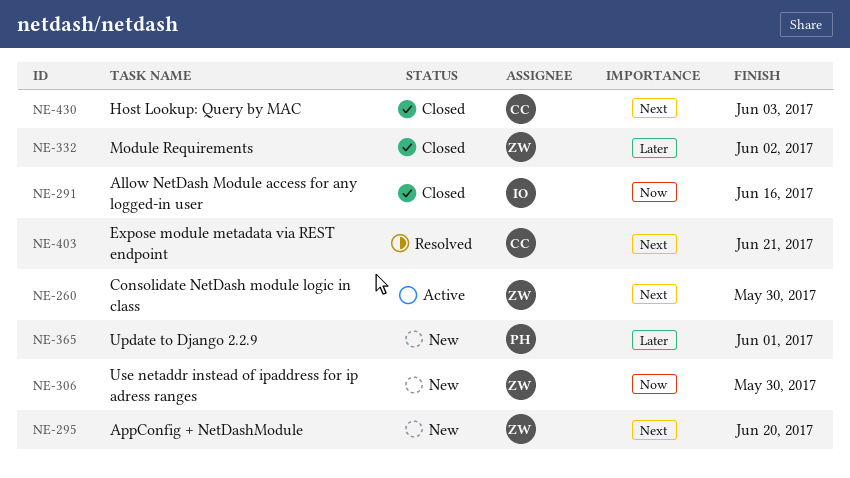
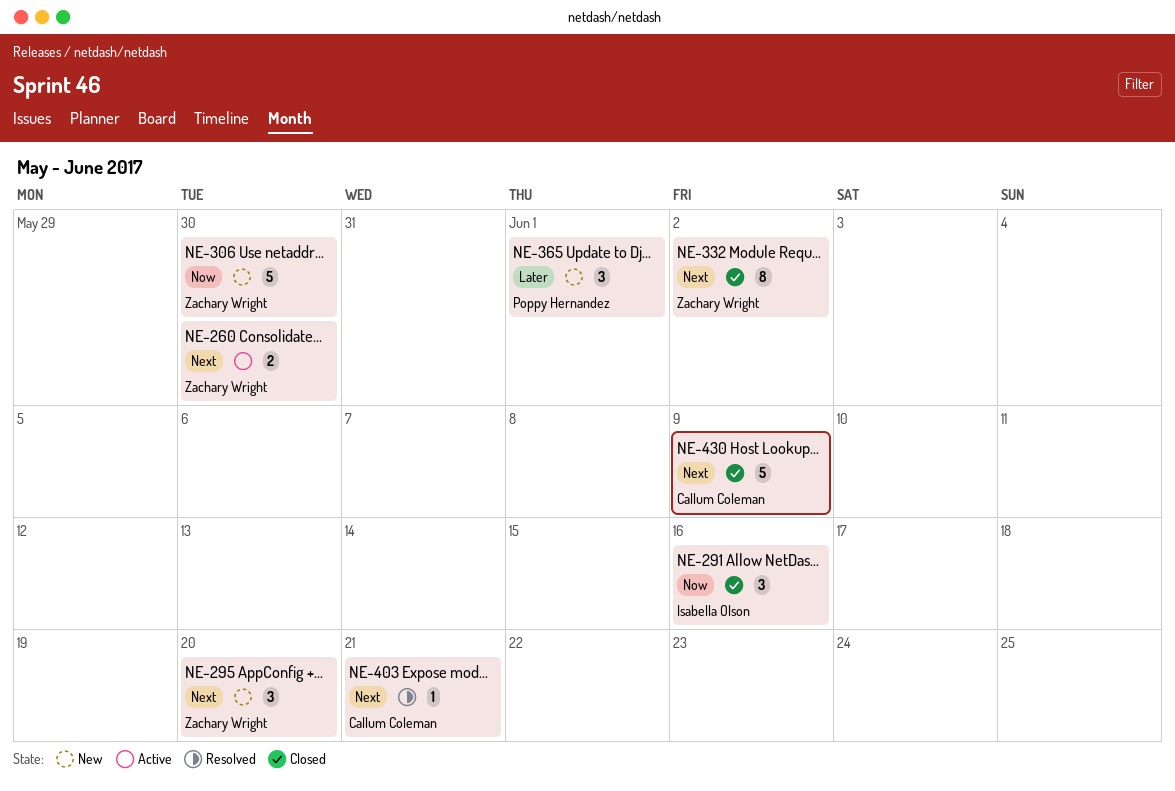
NE-332, priority: Later -> Next
NE-430, due: Jun 3 -> Jun 9

